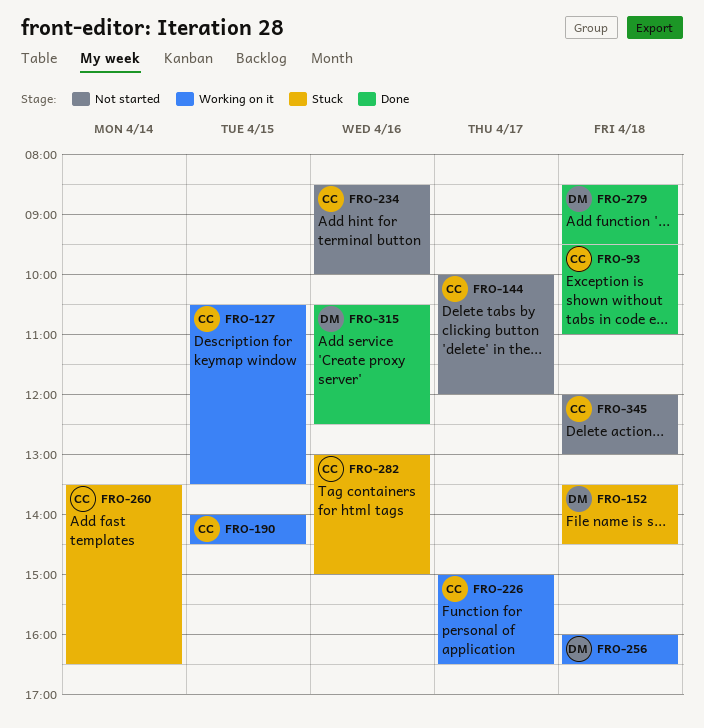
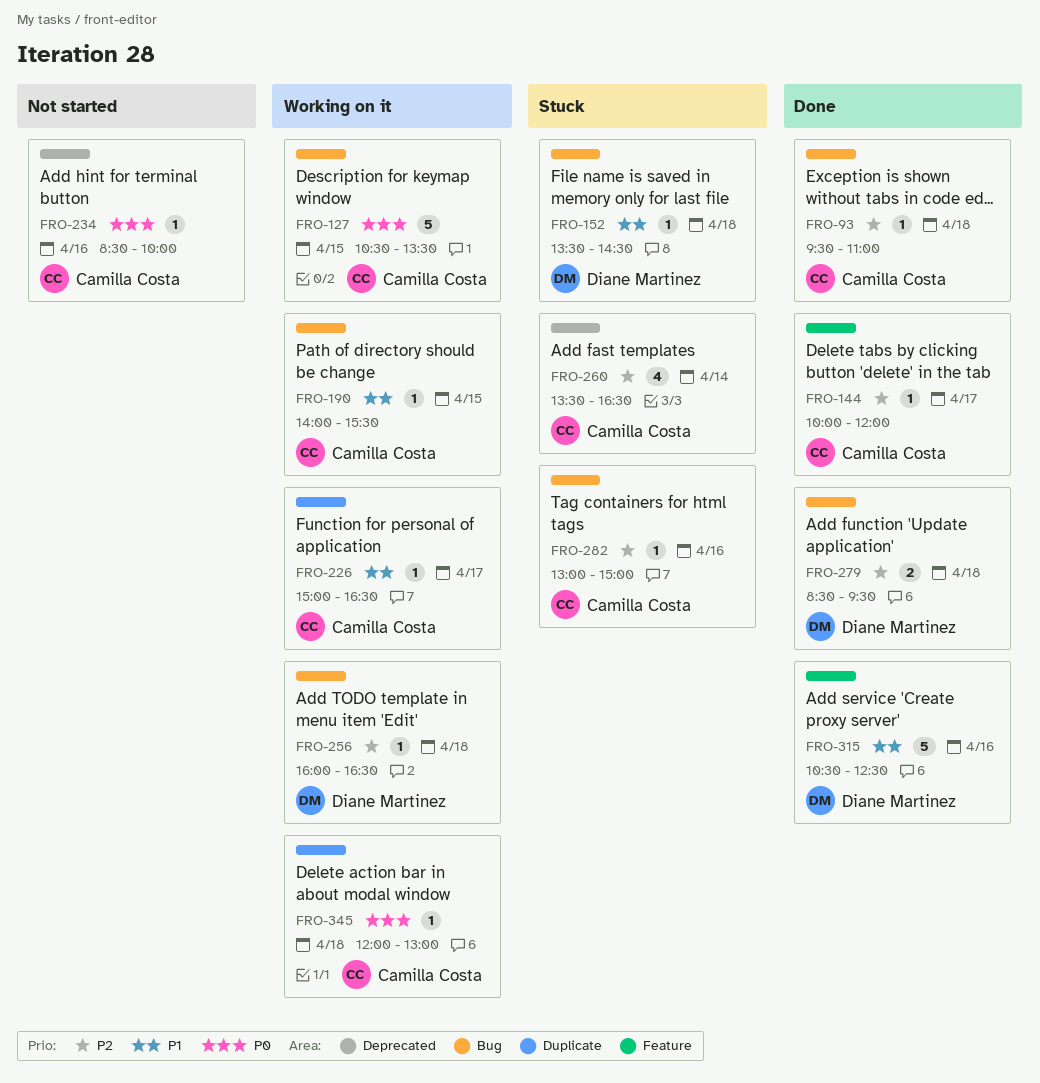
FRO-144, status: Not started -> Done
FRO-190, ends: 14:30 -> 15:30
FRO-345, status: Not started -> Working on it

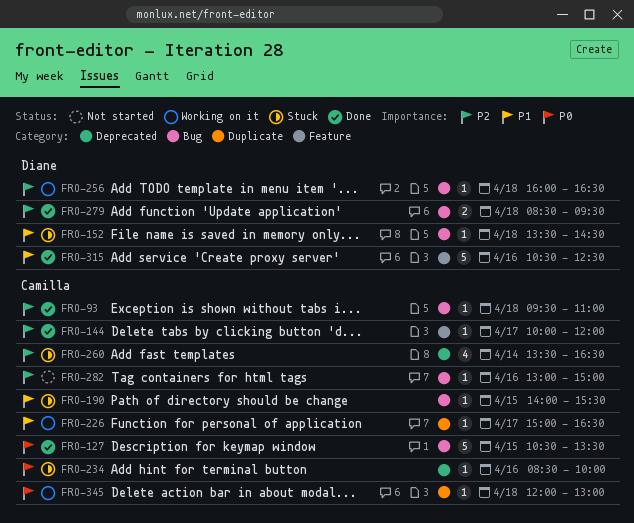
FRO-127, status: Working on it -> Done
FRO-190, status: Working on it -> Stuck
FRO-234, status: Not started -> Stuck
FRO-282, status: Stuck -> Not started

